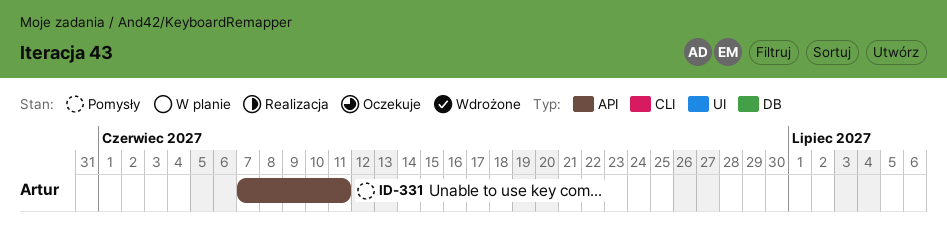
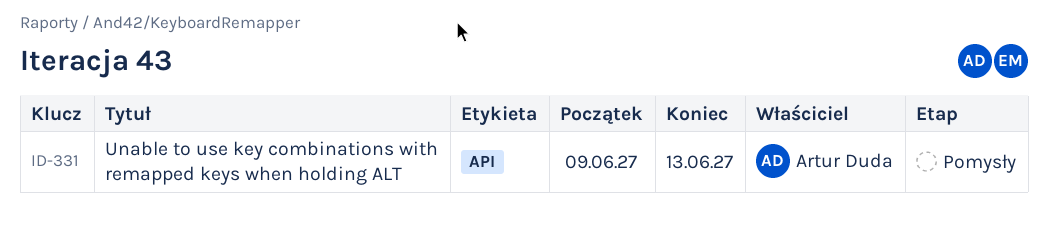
ID-331, start: Jun 7 -> Jun 9
ID-331, due: Jun 11 -> Jun 13

